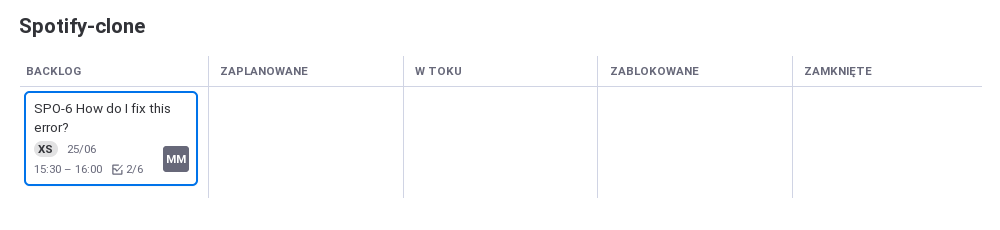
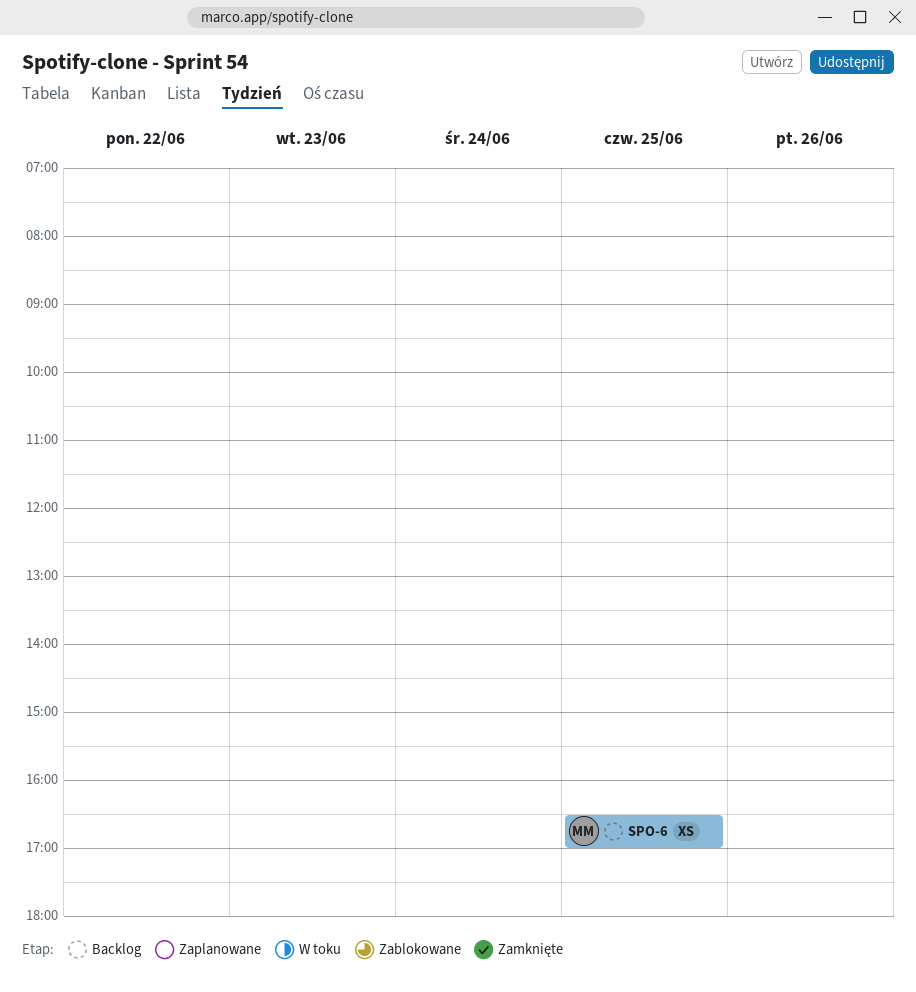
SPO-6, begins: 15:30 -> 16:30
SPO-6, ends: 16:00 -> 17:00

